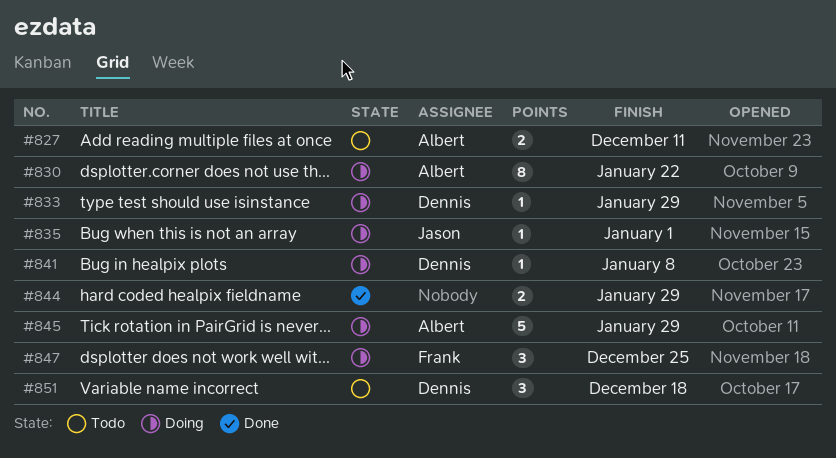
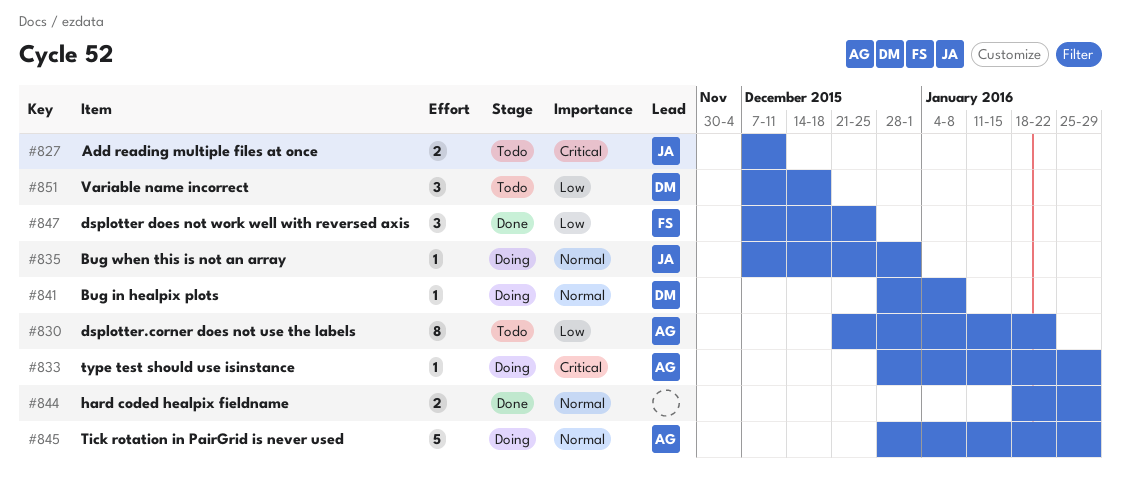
#827, owner: Albert -> Jason
#830, status: Doing -> Todo
#833, owner: Dennis -> Albert
#847, status: Doing -> Done

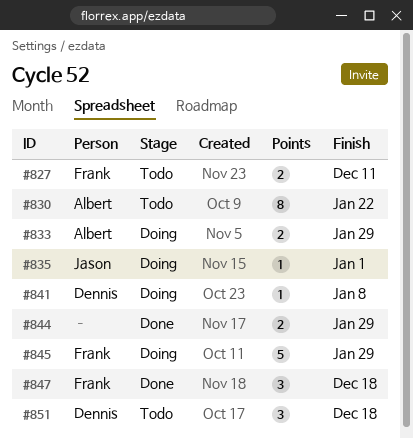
#827, owner: Jason -> Frank
#833, estimate: 1 -> 2
#845, owner: Albert -> Frank
#847, due: Dec 25 -> Dec 18

